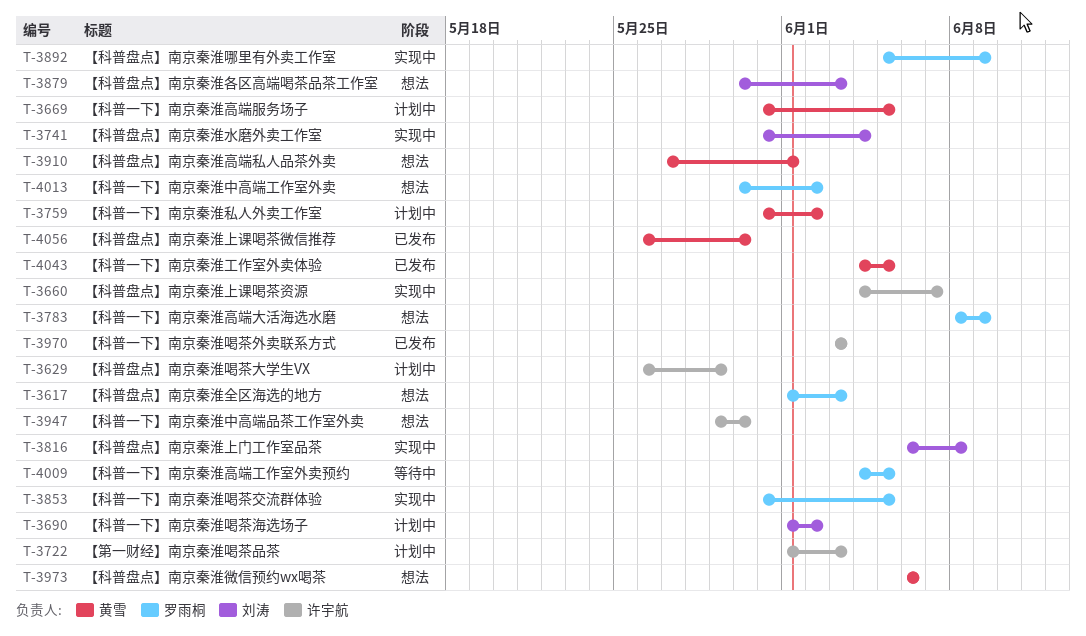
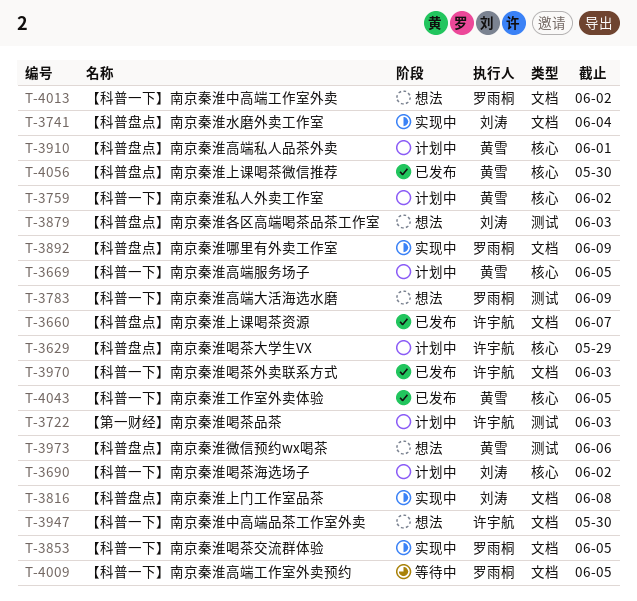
T-3617: present -> none
T-3660, status: 实现中 -> 已发布
T-3910, status: 想法 -> 计划中

